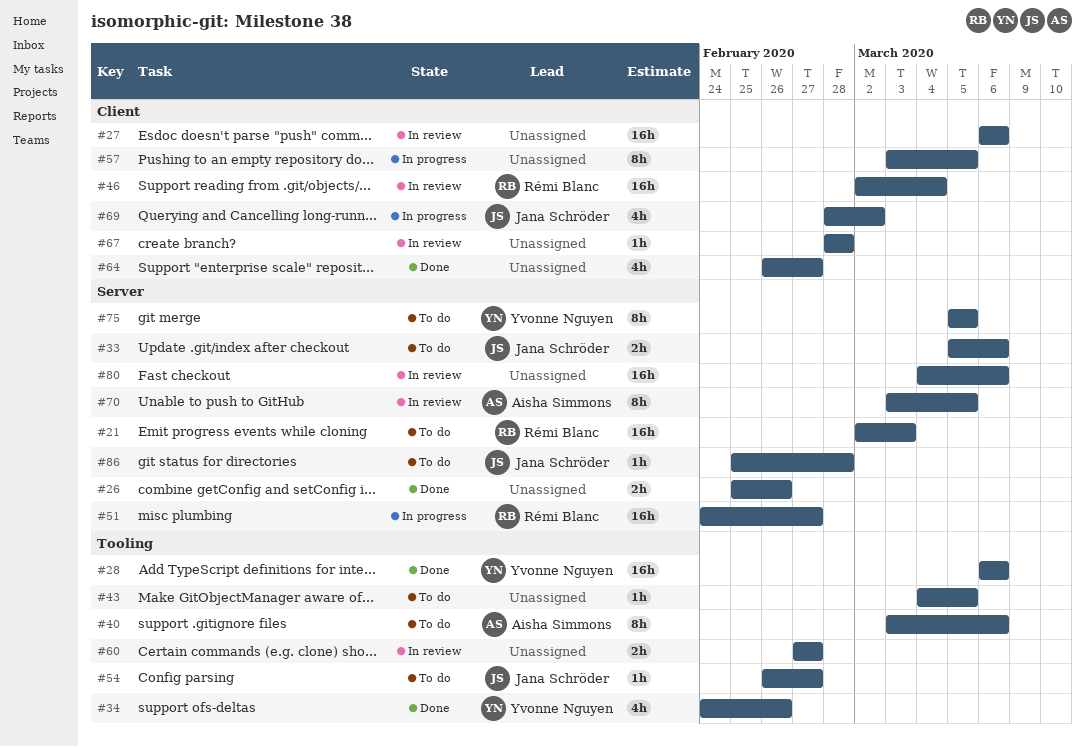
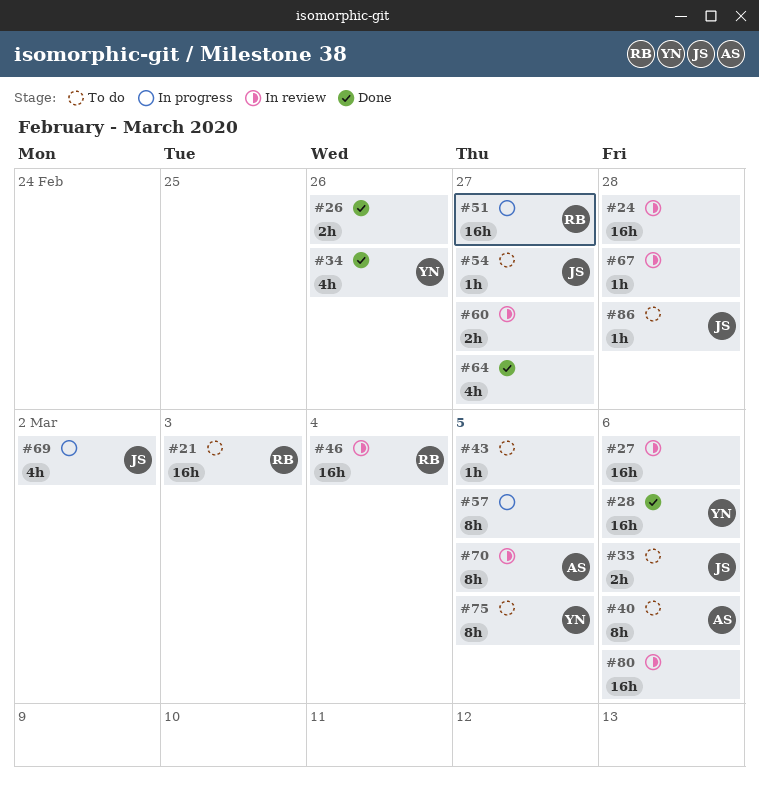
#24: none -> present

